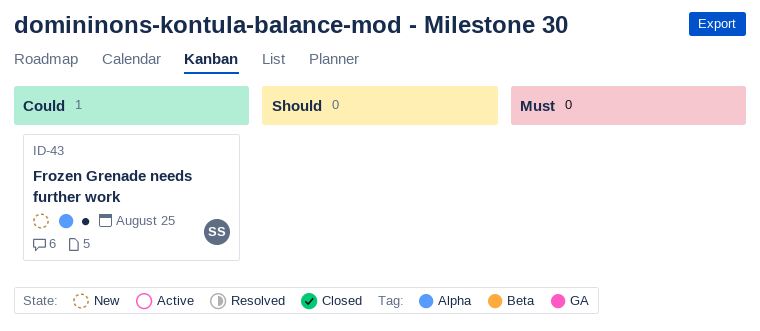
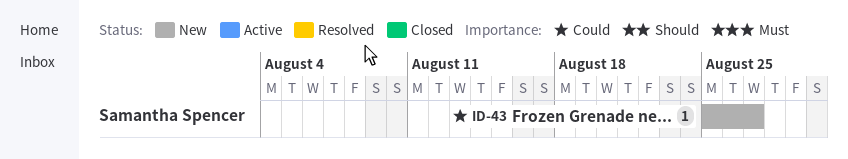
ID-43, due: Aug 25 -> Aug 27

